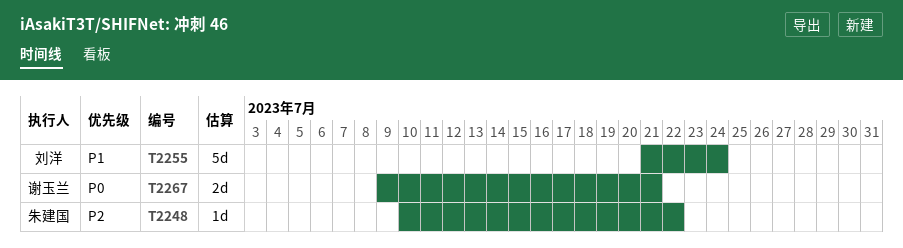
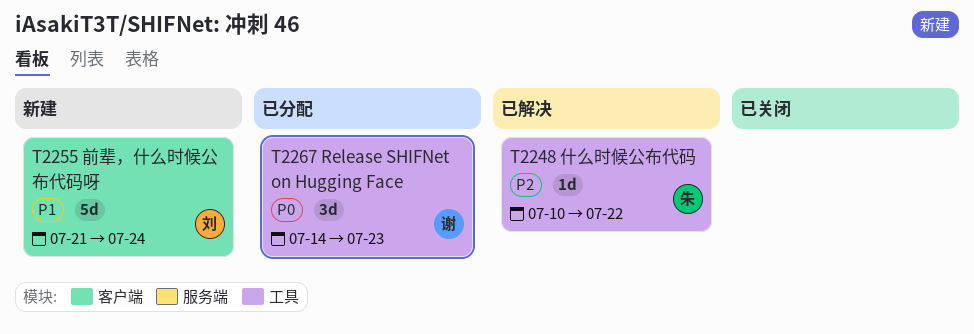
T2267, estimate: 2d -> 3d
T2267, start: Jul 9 -> Jul 14
T2267, due: Jul 21 -> Jul 23

